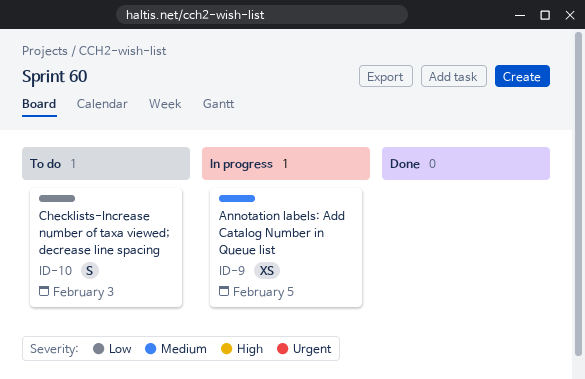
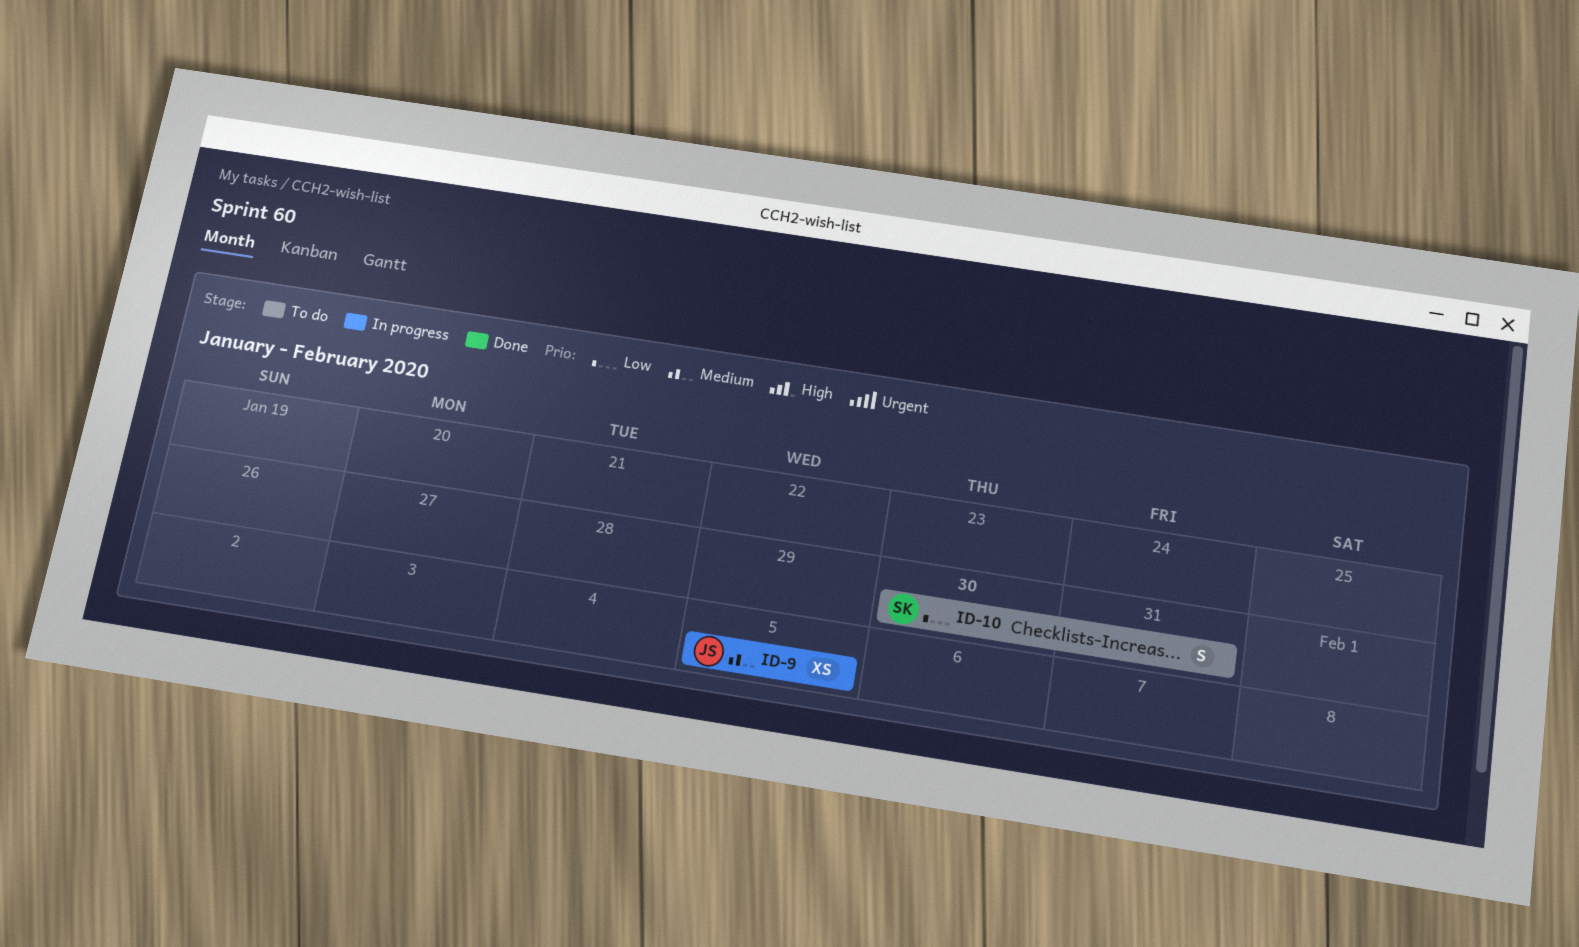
ID-10, due: Feb 3 -> Jan 31

